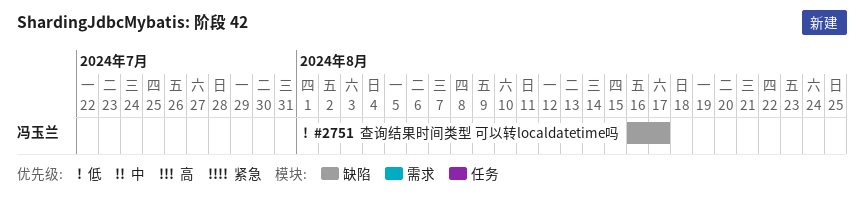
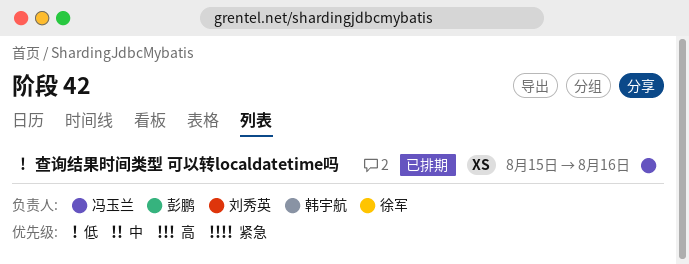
查询结果时间类型 可以转localdatetime吗, start: Aug 16 -> Aug 15
查询结果时间类型 可以转localdatetime吗, due: Aug 17 -> Aug 16

